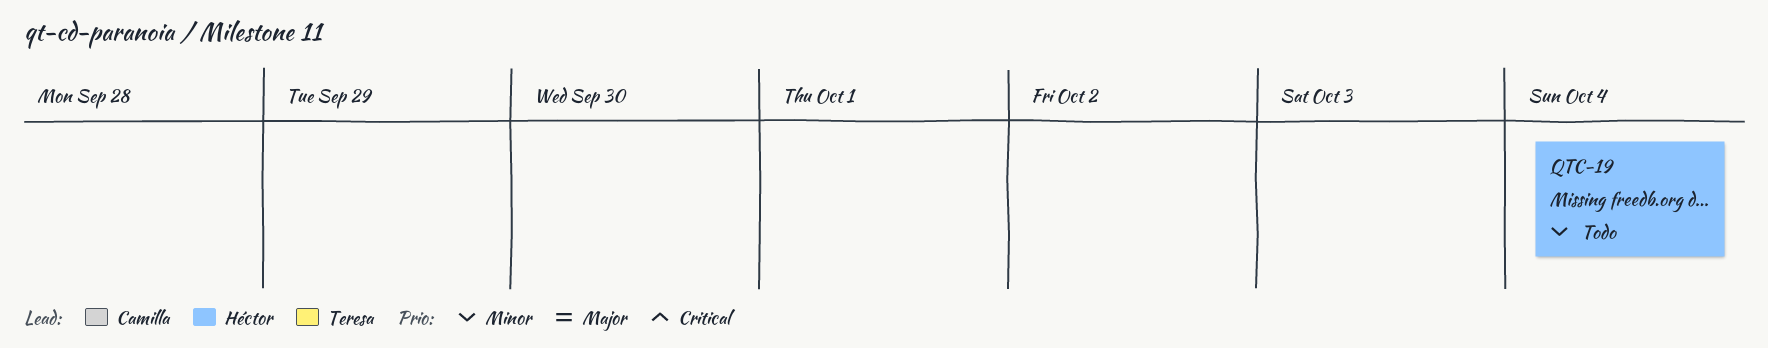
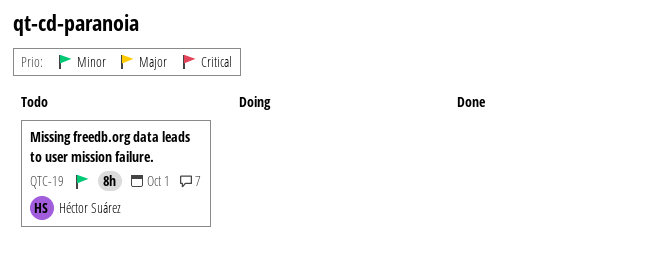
QTC-19, due: Oct 4 -> Oct 1

